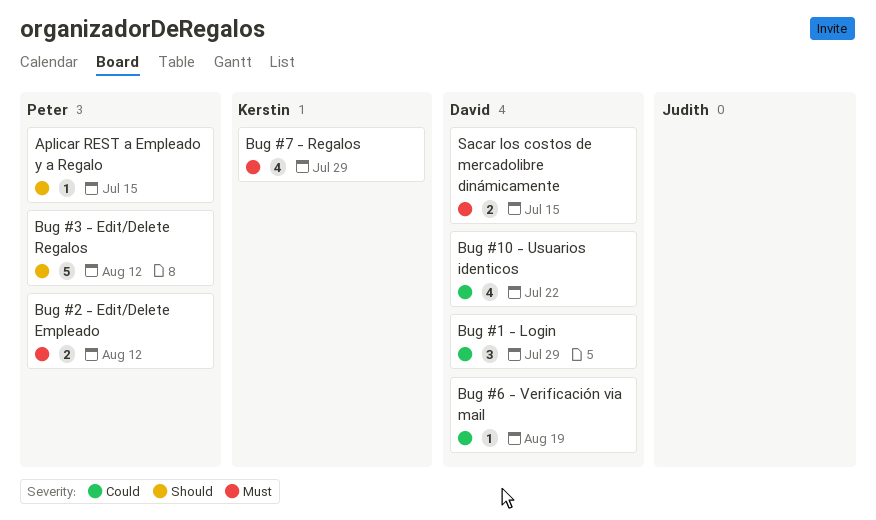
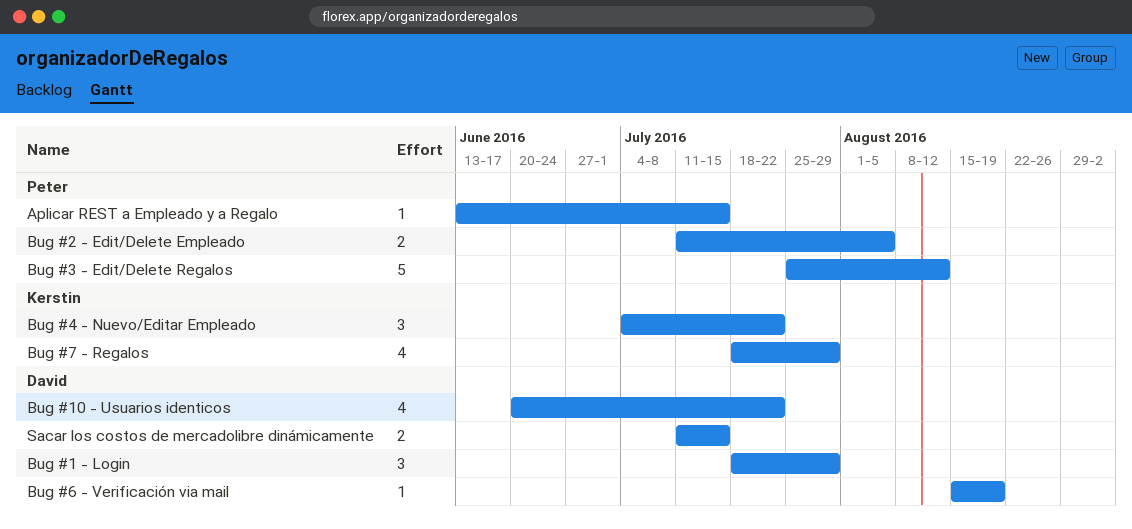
Bug #2 - Edit/Delete Empleado, due: Aug 12 -> Aug 5
Bug #4 - Nuevo/Editar Empleado: none -> present

